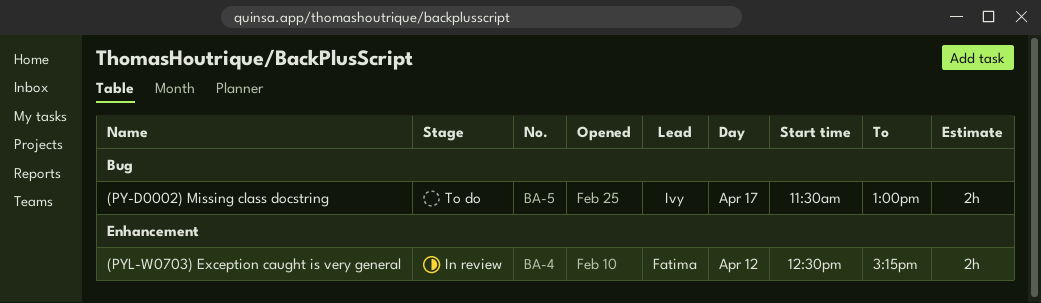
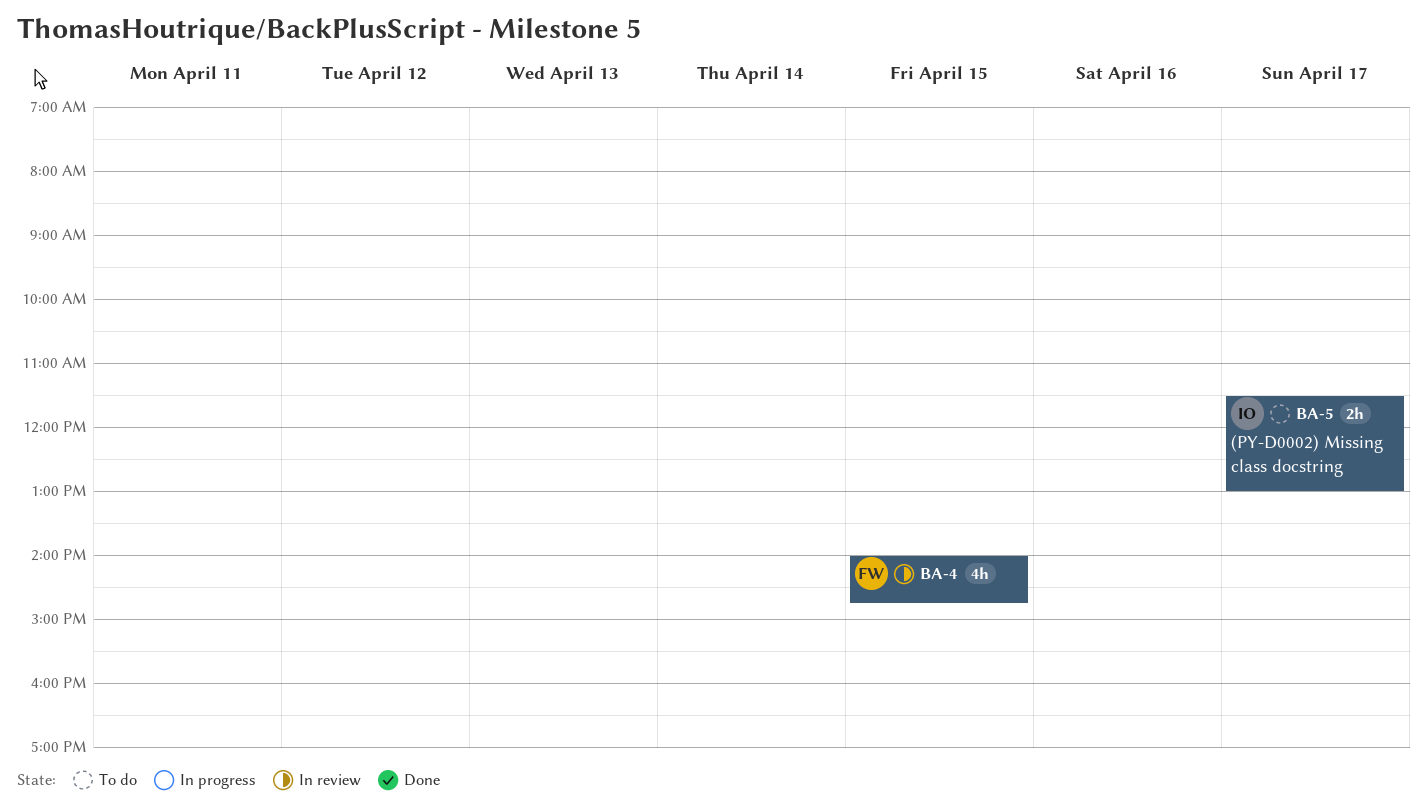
BA-4, estimate: 2h -> 4h
BA-4, day: Apr 12 -> Apr 15
BA-4, begins: 12:30 -> 14:00
BA-4, ends: 15:15 -> 14:45

